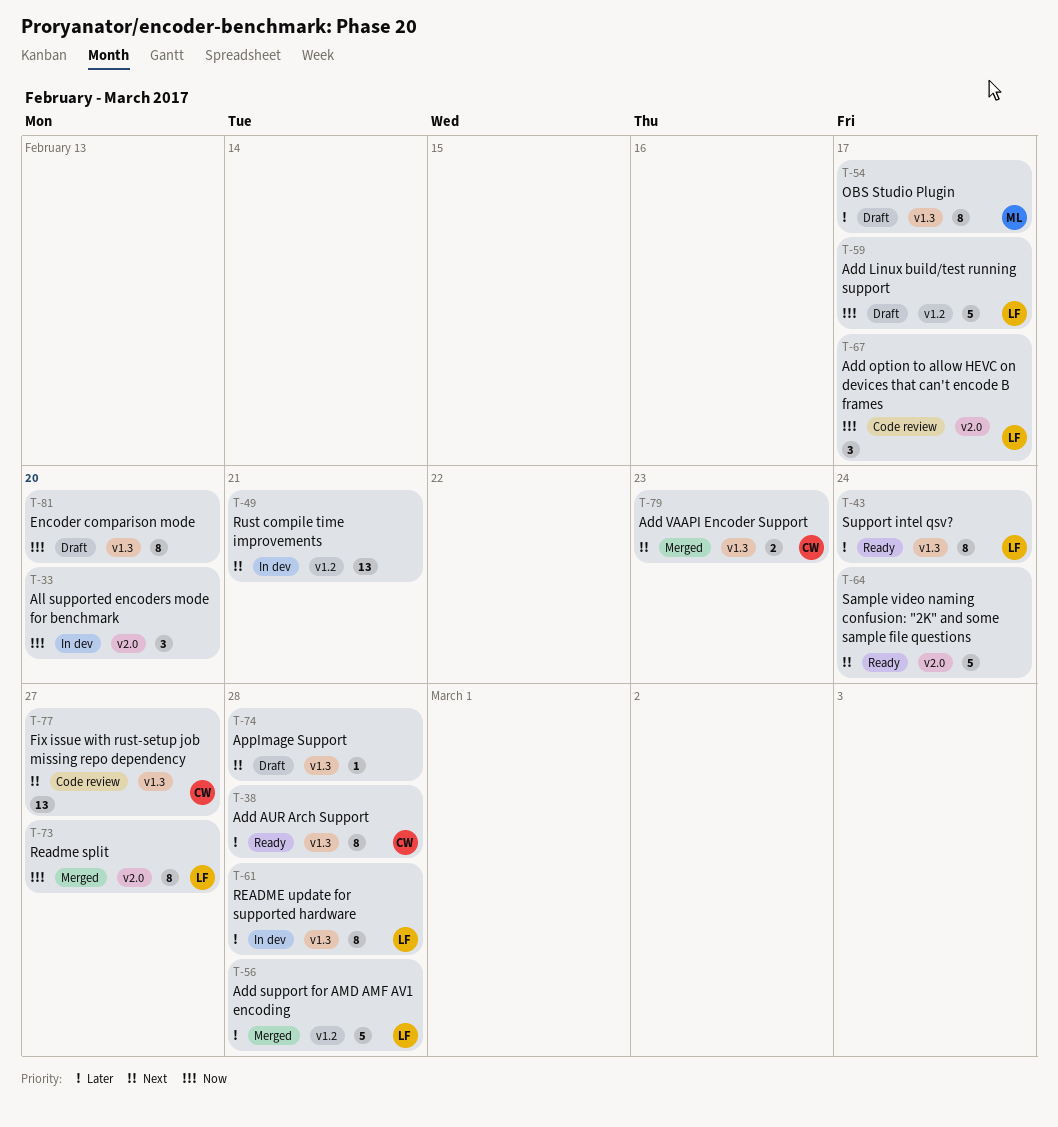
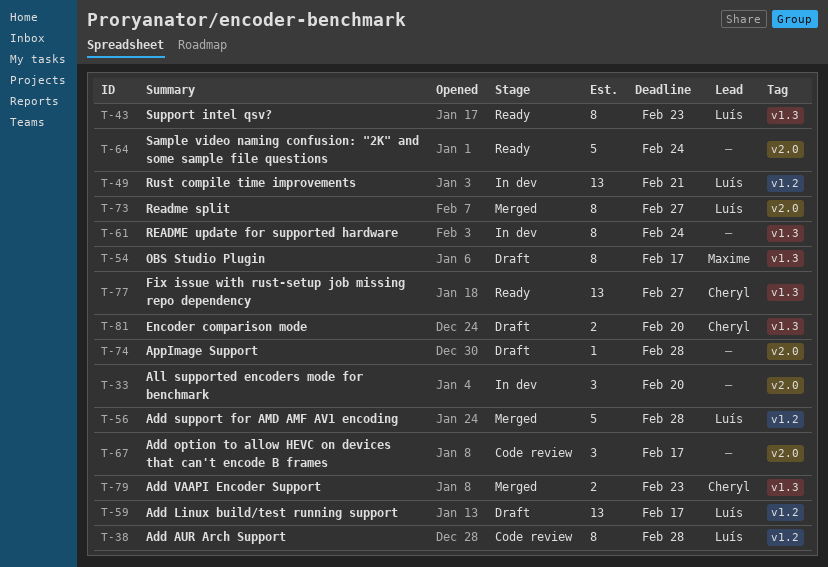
T-38, status: Ready -> Code review
T-38, owner: Cheryl -> Luís
T-38, label: v1.3 -> v1.2
T-43, due: Feb 24 -> Feb 23
T-49, owner: none -> Luís
T-59, estimate: 5 -> 13
T-61, owner: Luís -> none
T-61, due: Feb 28 -> Feb 24
T-67, owner: Luís -> none
T-74, label: v1.3 -> v2.0
T-77, status: Code review -> Ready
T-81, owner: none -> Cheryl
T-81, estimate: 8 -> 2

